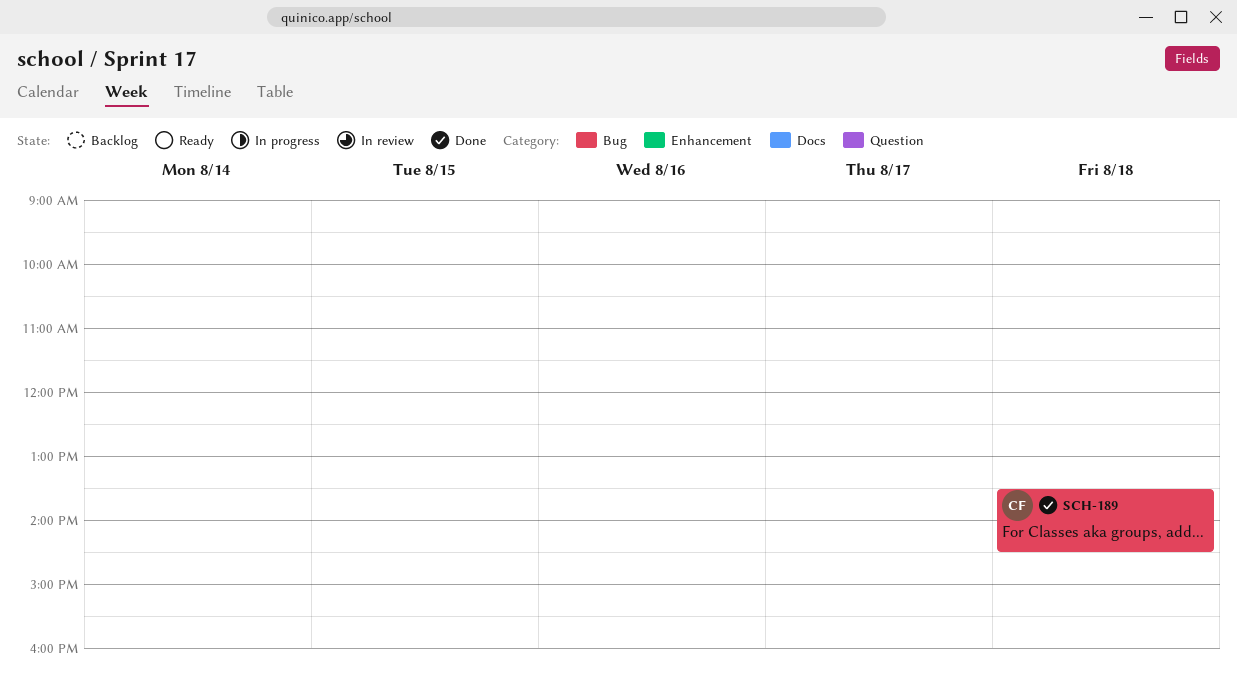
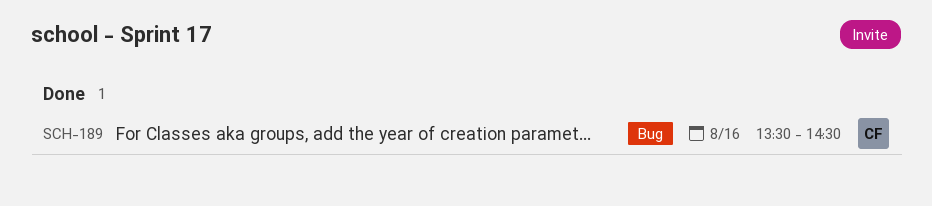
SCH-189, day: Aug 18 -> Aug 16

